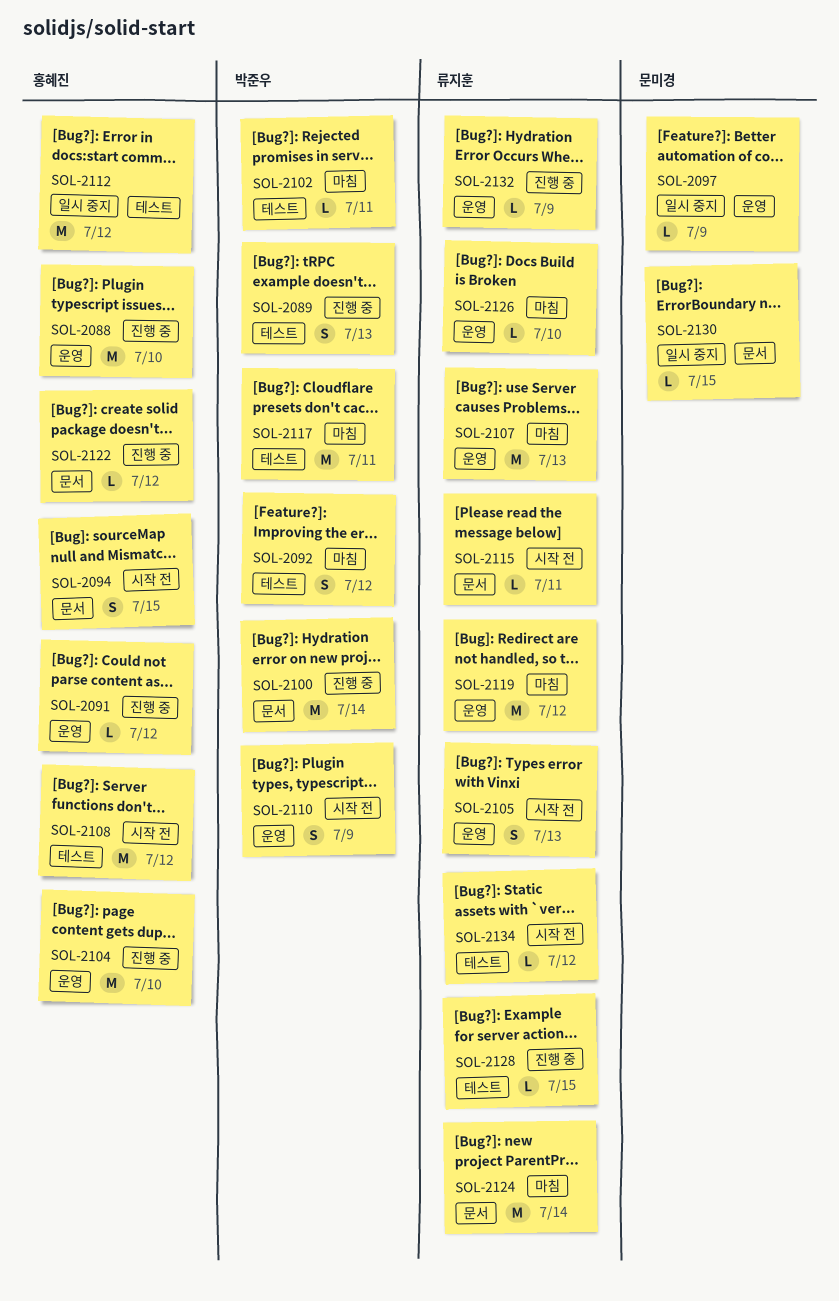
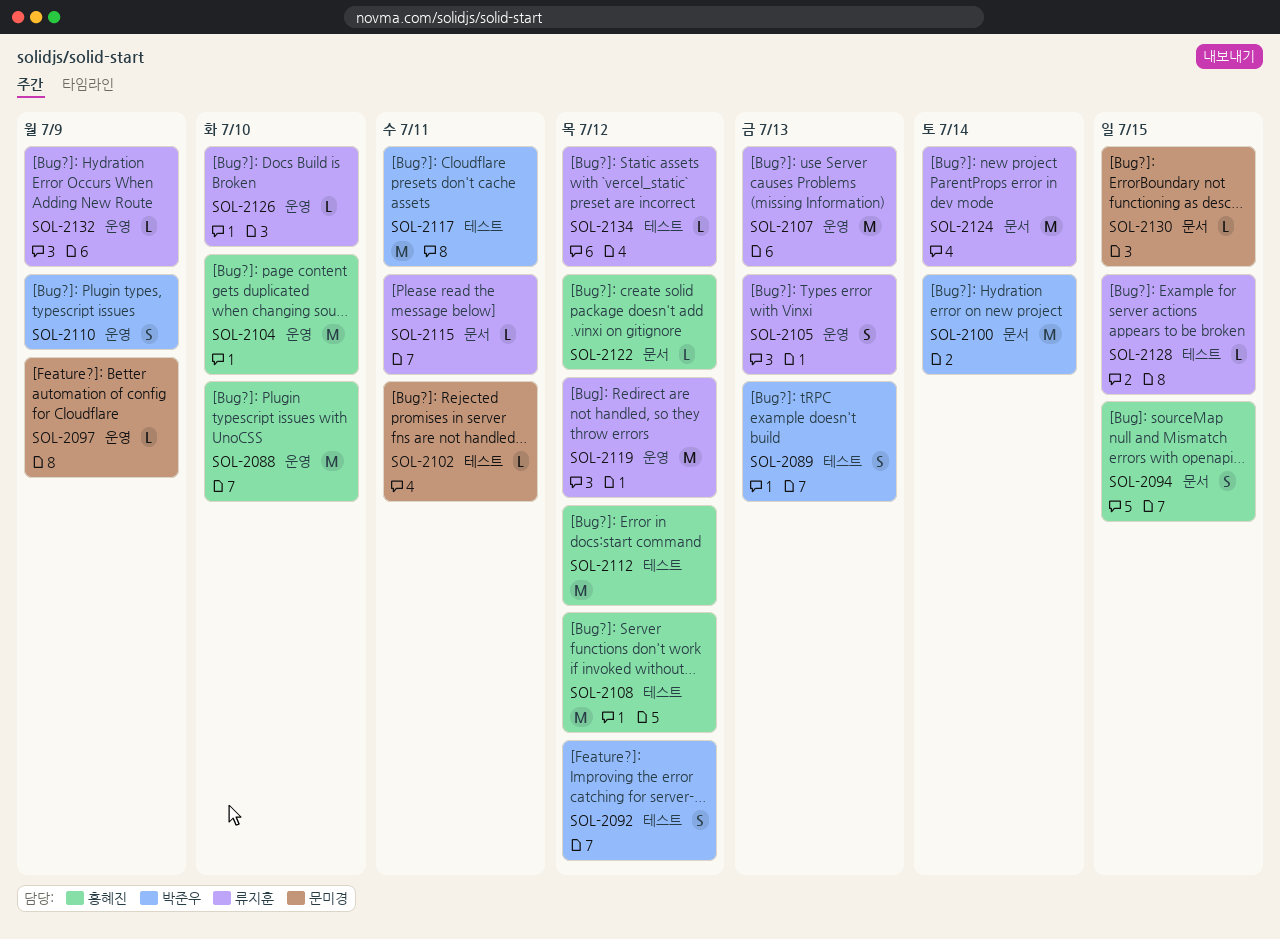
SOL-2091: present -> none
SOL-2102, owner: 박준우 -> 문미경

